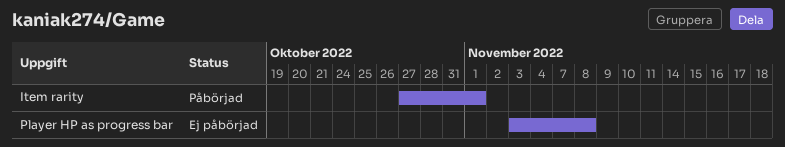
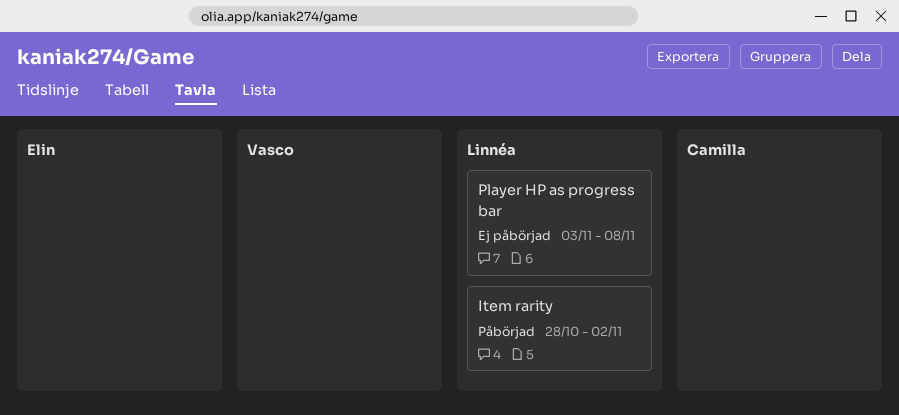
Item rarity, start: Oct 27 -> Oct 28
Item rarity, due: Nov 1 -> Nov 2

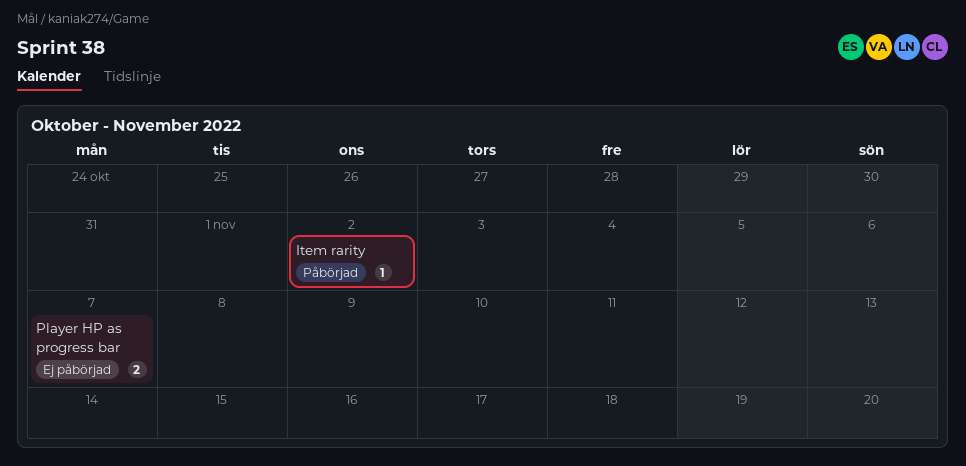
Player HP as progress bar, due: Nov 8 -> Nov 7

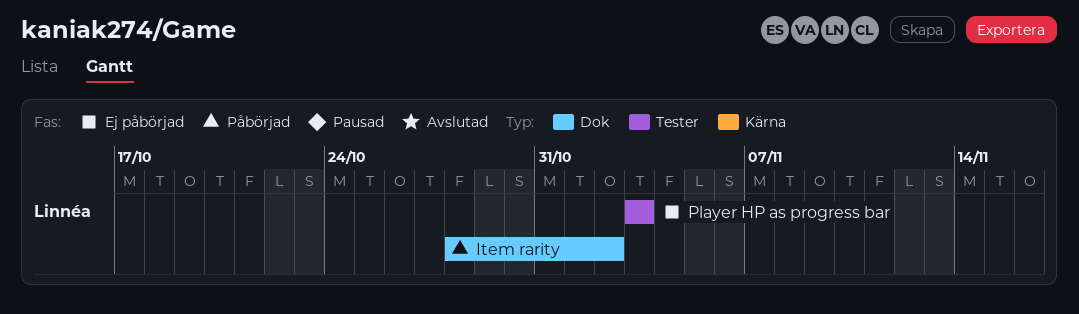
Player HP as progress bar, due: Nov 7 -> Nov 3

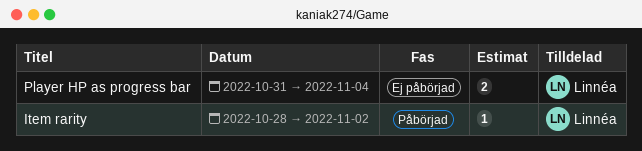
Player HP as progress bar, start: Nov 3 -> Oct 31
Player HP as progress bar, due: Nov 3 -> Nov 4

